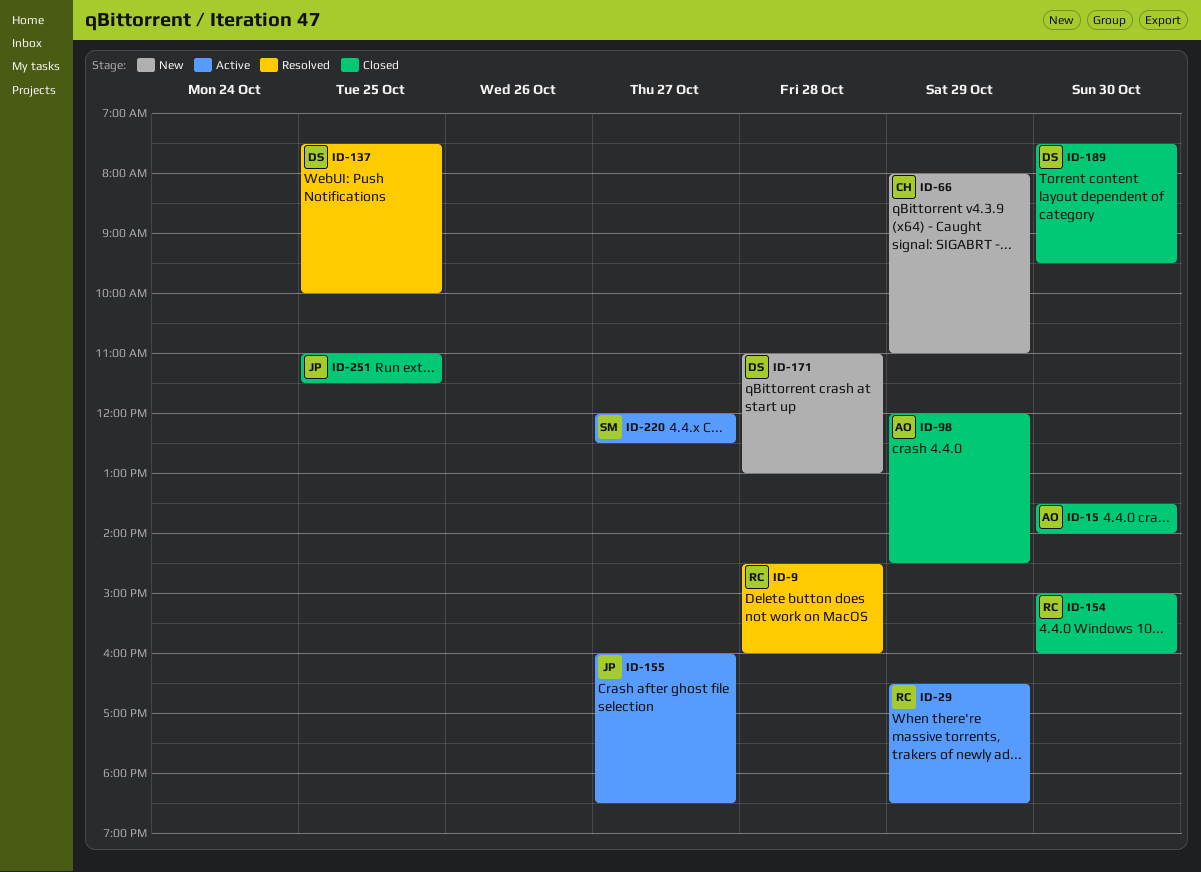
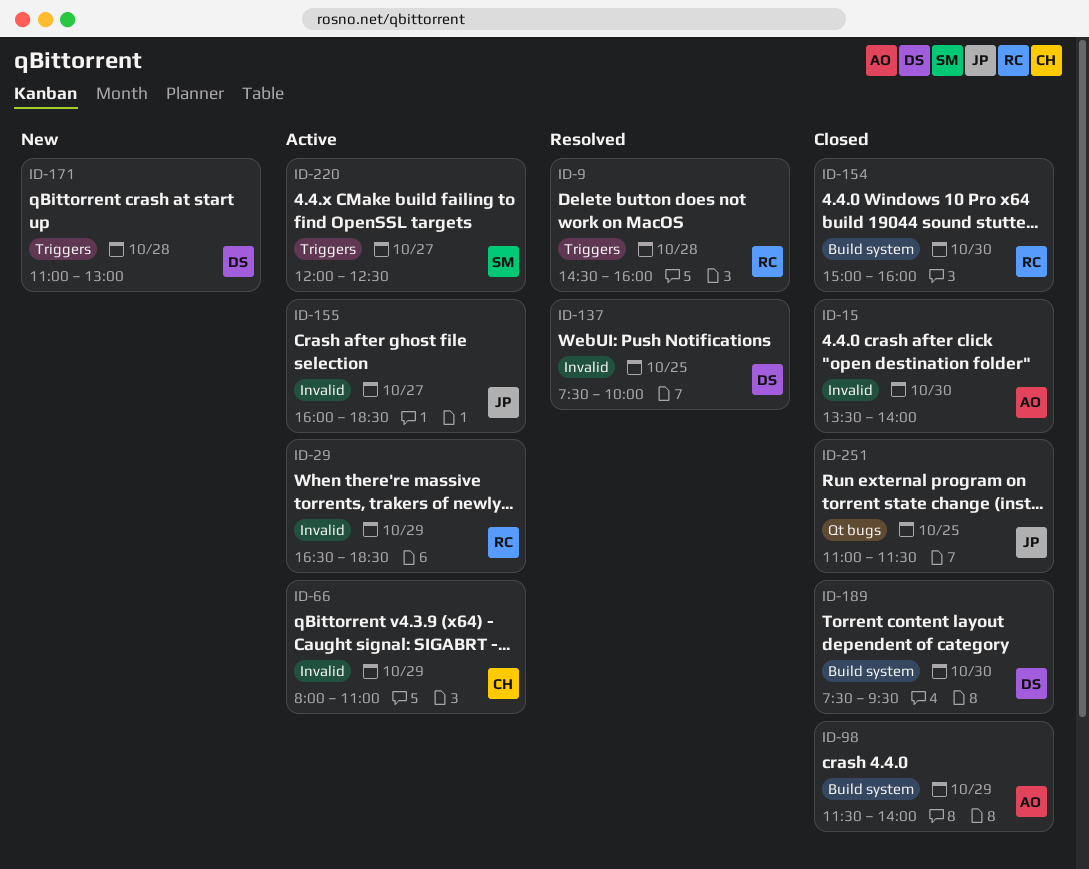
ID-66, status: New -> Active
ID-98, begins: 12:00 -> 11:30
ID-98, ends: 14:30 -> 14:00

